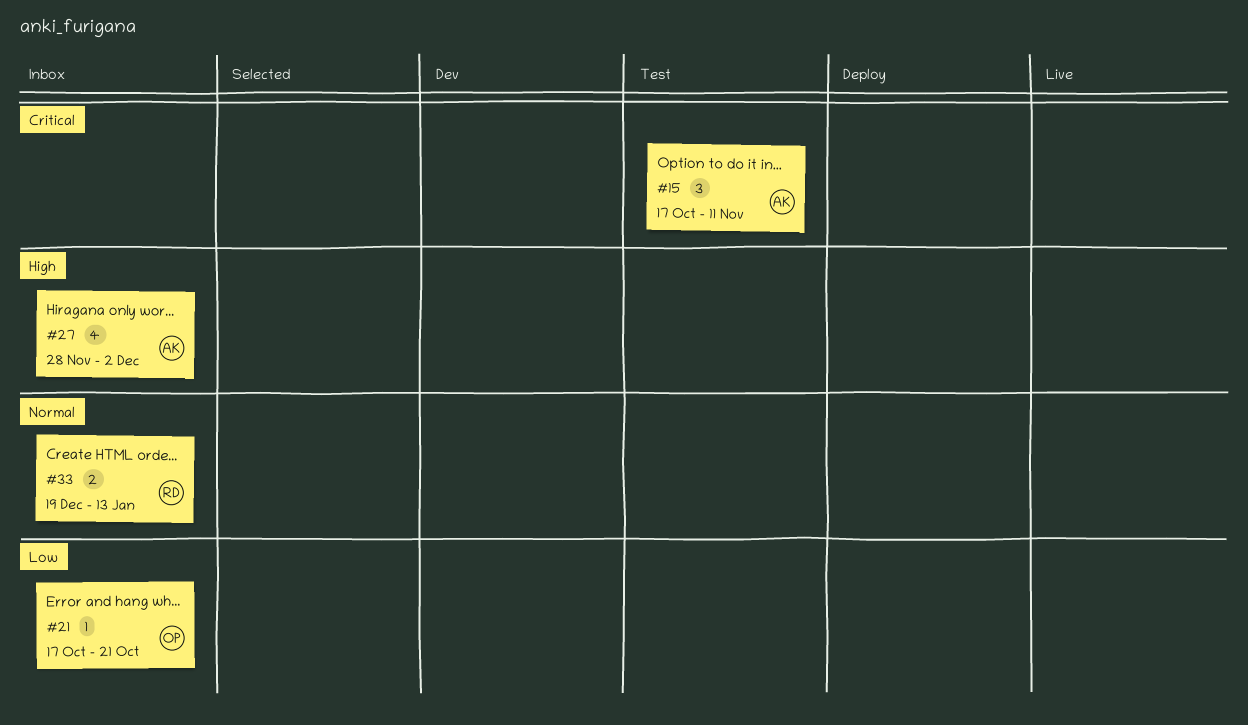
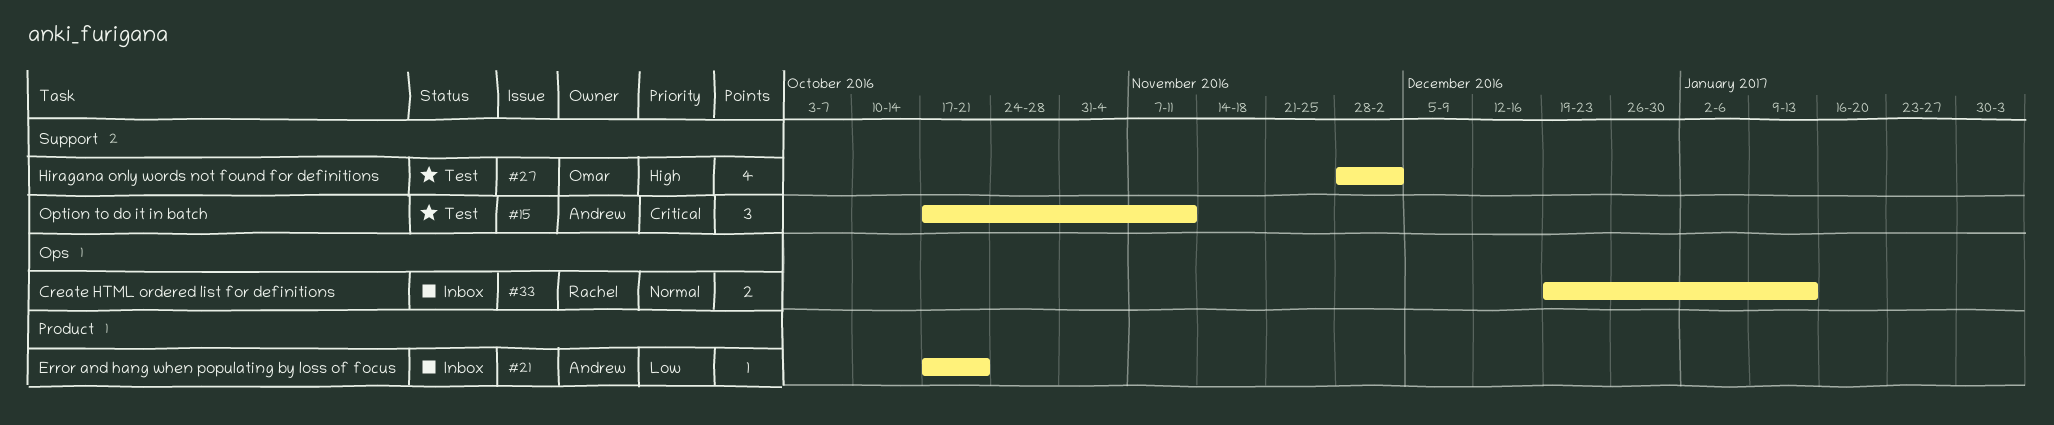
#21, owner: Omar -> Andrew
#27, status: Inbox -> Test
#27, owner: Andrew -> Omar

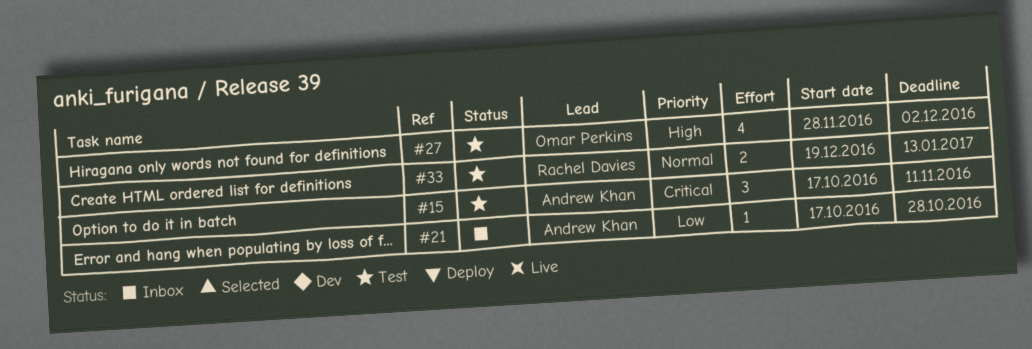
#21, due: Oct 21 -> Oct 28
#33, status: Inbox -> Test

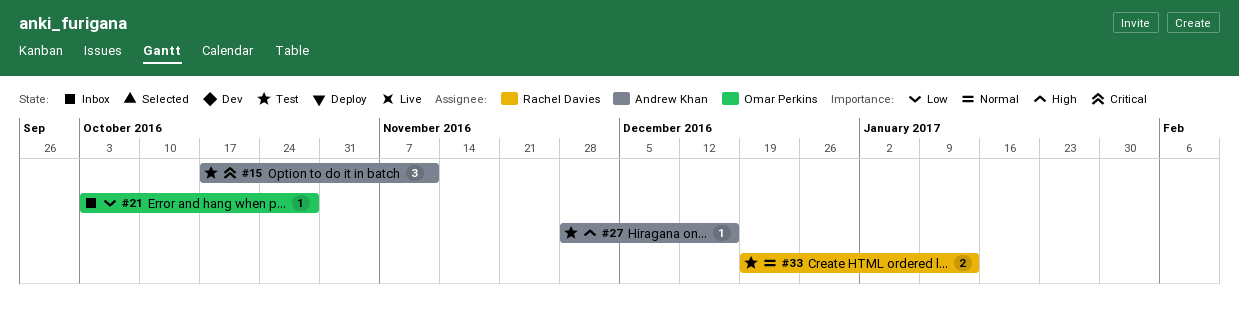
#21, owner: Andrew Khan -> Omar Perkins
#21, start: Oct 17 -> Oct 3
#27, owner: Omar Perkins -> Andrew Khan
#27, estimate: 4 -> 1
#27, due: Dec 2 -> Dec 16

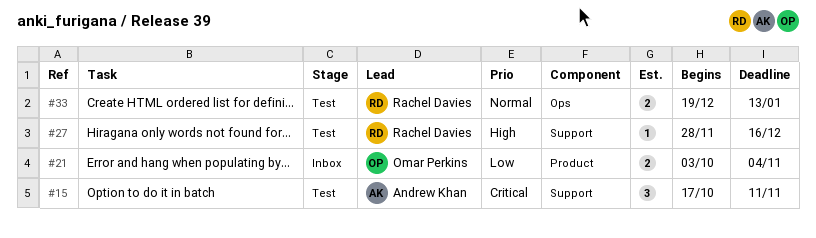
#21, estimate: 1 -> 2
#21, due: Oct 28 -> Nov 4
#27, owner: Andrew Khan -> Rachel Davies

